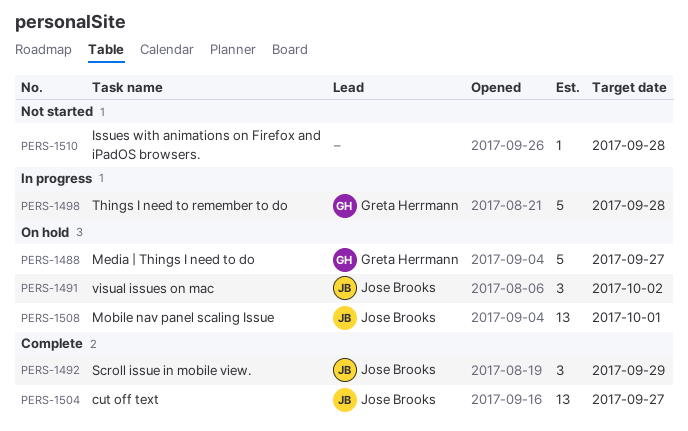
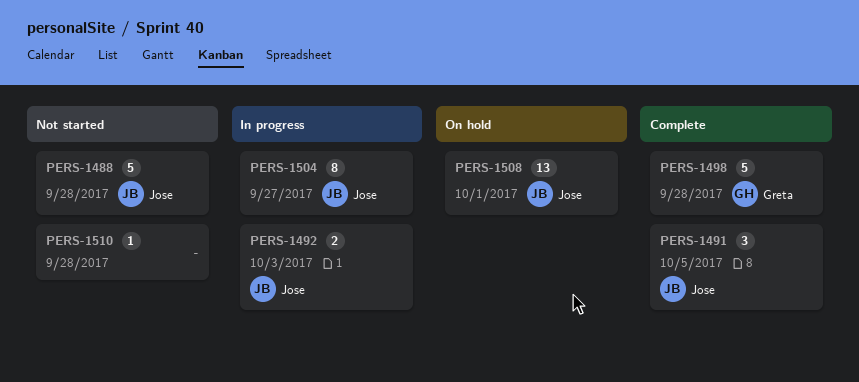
PERS-1488, status: On hold -> Not started
PERS-1488, owner: Greta Herrmann -> Jose Brooks
PERS-1488, due: Sep 27 -> Sep 28
PERS-1491, status: On hold -> Complete
PERS-1491, due: Oct 2 -> Oct 5
PERS-1492, status: Complete -> In progress
PERS-1492, estimate: 3 -> 2
PERS-1492, due: Sep 29 -> Oct 3
PERS-1498, status: In progress -> Complete
PERS-1504, status: Complete -> In progress
PERS-1504, estimate: 13 -> 8

